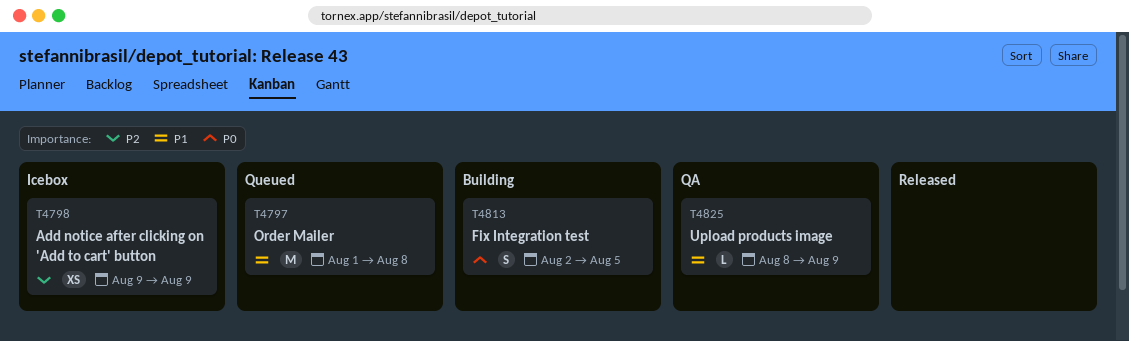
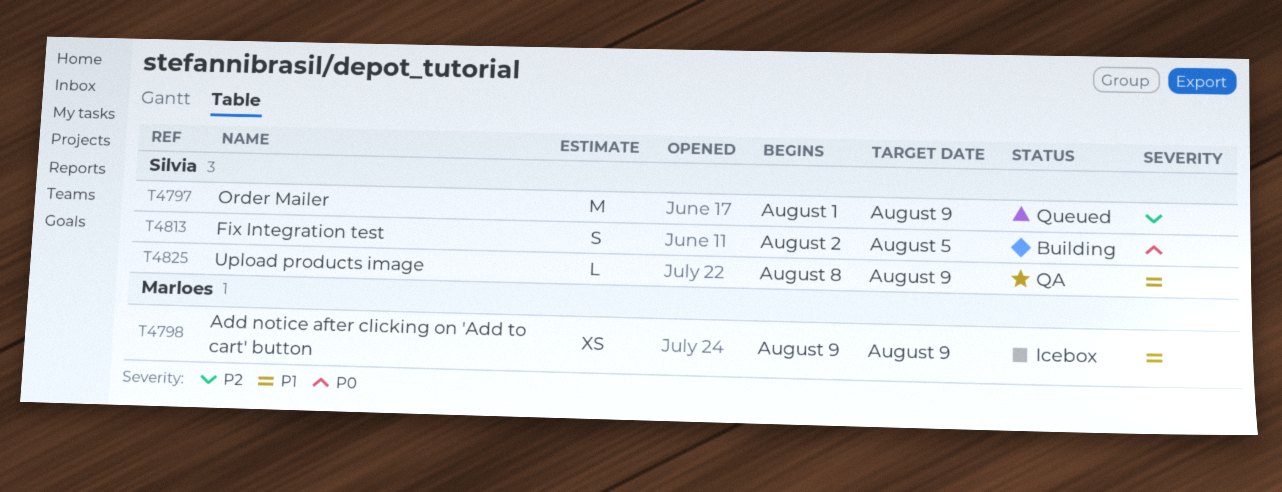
T4797, priority: P1 -> P2
T4797, due: Aug 8 -> Aug 9
T4798, priority: P2 -> P1

